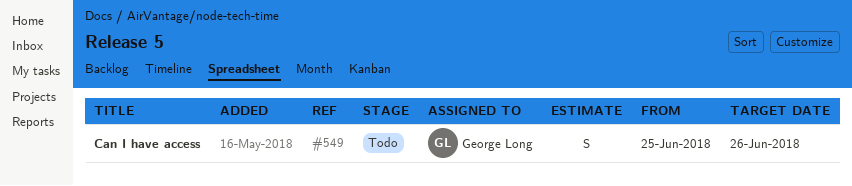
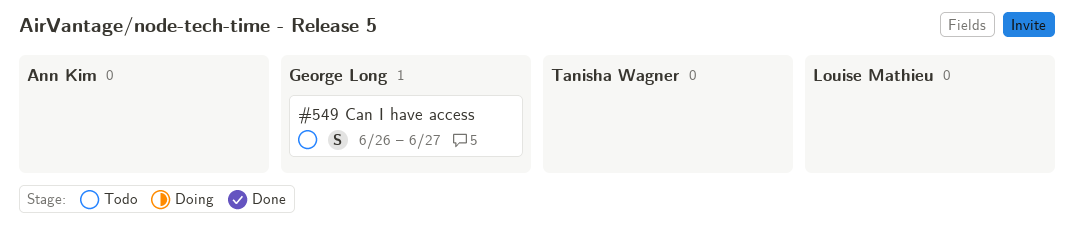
#549, start: Jun 25 -> Jun 26
#549, due: Jun 26 -> Jun 27

